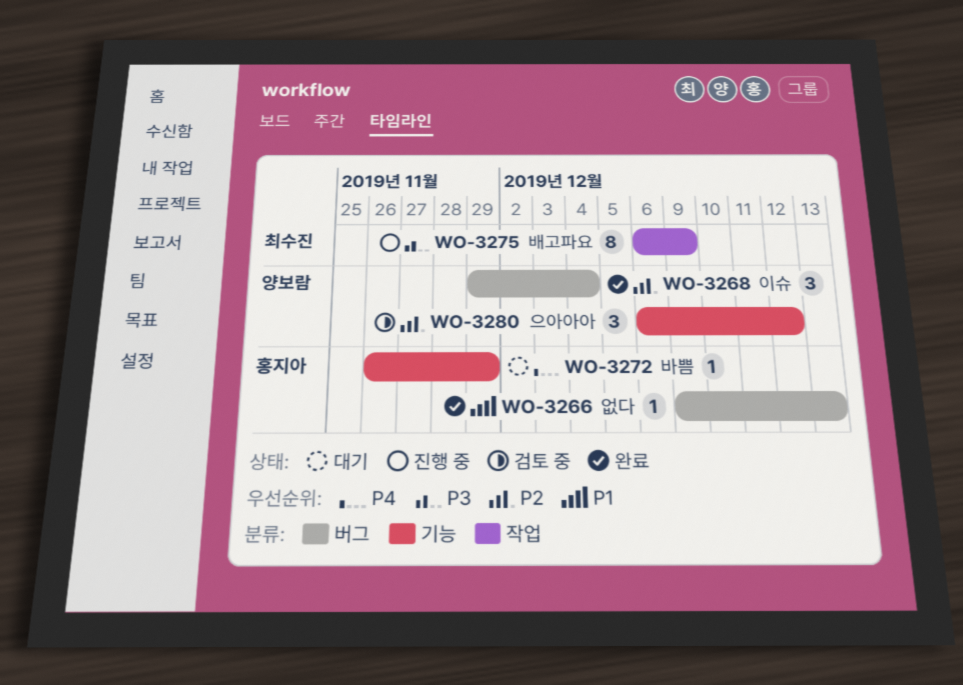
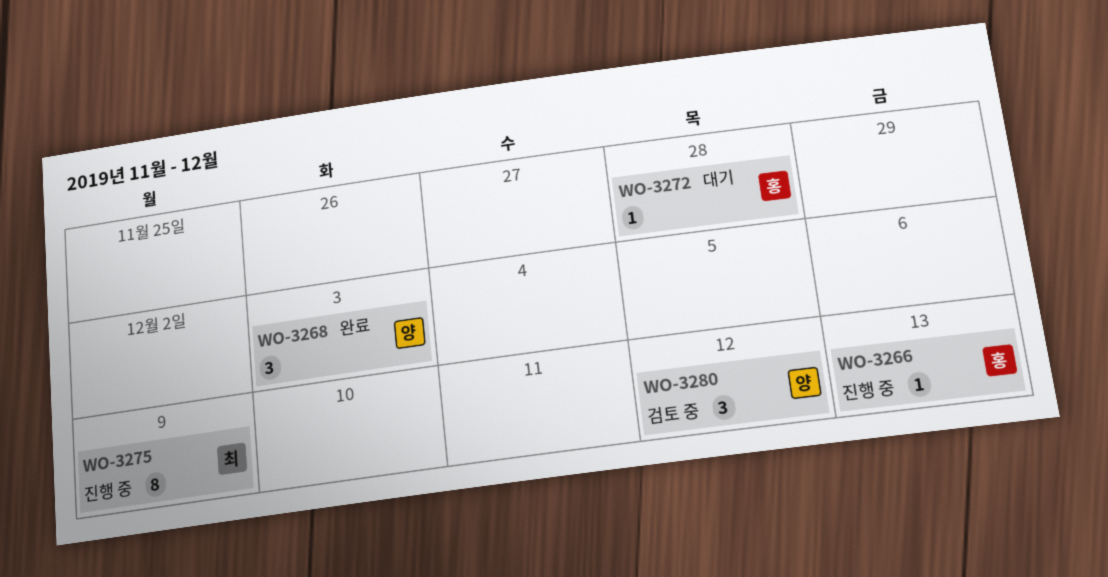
WO-3266, status: 완료 -> 진행 중
WO-3268, due: Dec 4 -> Dec 3
WO-3272, due: Nov 29 -> Nov 28

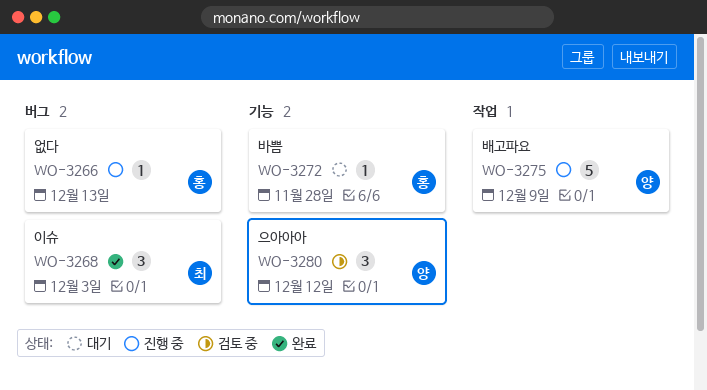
WO-3268, owner: 양 -> 최
WO-3275, owner: 최 -> 양
WO-3275, estimate: 8 -> 5

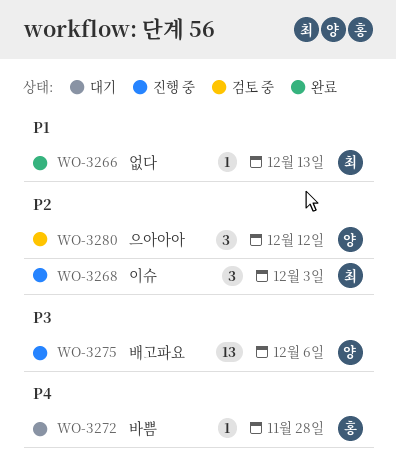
WO-3266, status: 진행 중 -> 완료
WO-3266, owner: 홍 -> 최
WO-3268, status: 완료 -> 진행 중
WO-3275, estimate: 5 -> 13
WO-3275, due: Dec 9 -> Dec 6

